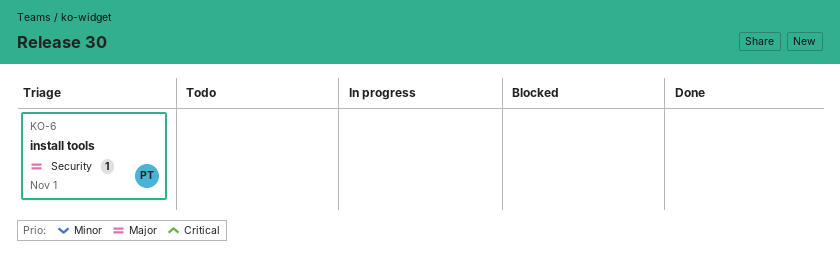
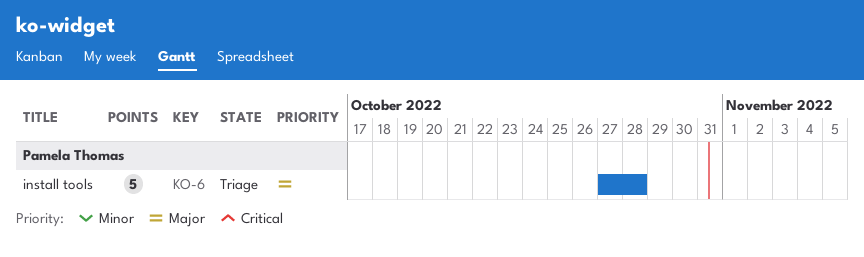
KO-6, estimate: 1 -> 5
KO-6, due: Nov 1 -> Oct 28

